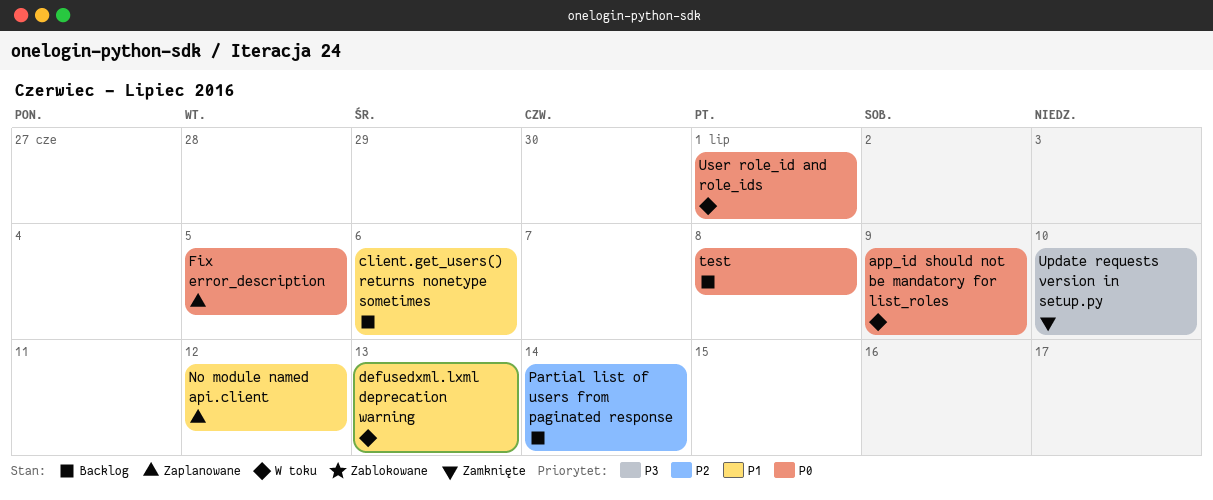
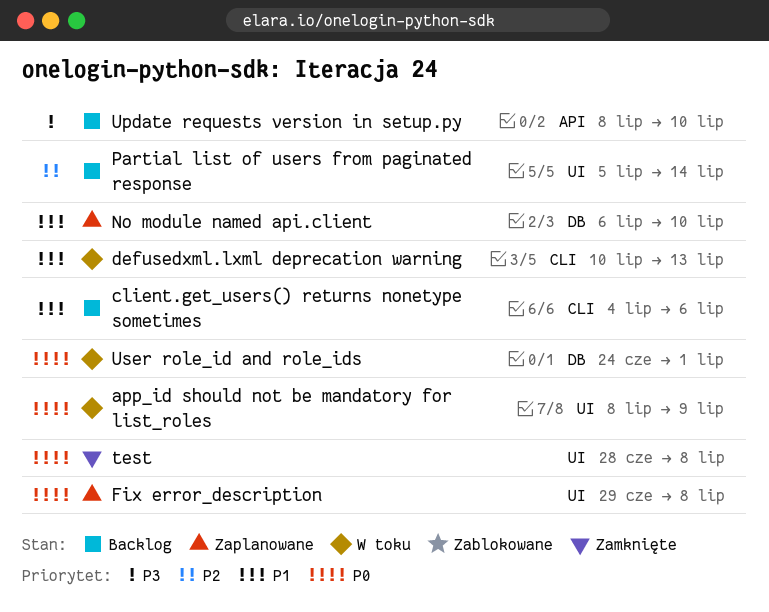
Fix error_description, due: Jul 5 -> Jul 8
No module named api.client, due: Jul 12 -> Jul 10
test, status: Backlog -> Zamknięte
Update requests version in setup.py, status: Zamknięte -> Backlog

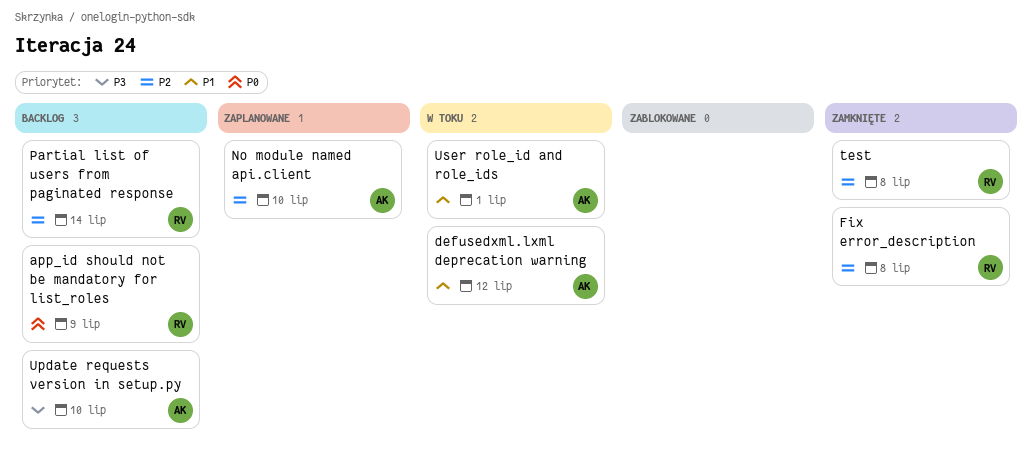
app_id should not be mandatory for list_roles, status: W toku -> Backlog
client.get_users() returns nonetype sometimes: present -> none
defusedxml.lxml deprecation warning, due: Jul 13 -> Jul 12
Fix error_description, status: Zaplanowane -> Zamknięte
Fix error_description, priority: P0 -> P2
No module named api.client, priority: P1 -> P2
test, priority: P0 -> P2
User role_id and role_ids, priority: P0 -> P1

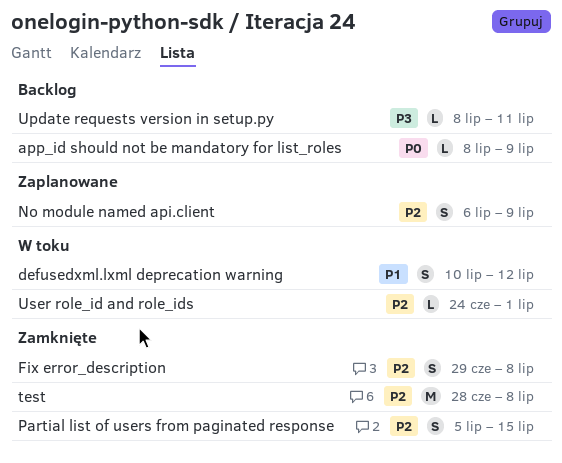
No module named api.client, due: Jul 10 -> Jul 9
Partial list of users from paginated response, status: Backlog -> Zamknięte
Partial list of users from paginated response, due: Jul 14 -> Jul 15
Update requests version in setup.py, due: Jul 10 -> Jul 11
User role_id and role_ids, priority: P1 -> P2

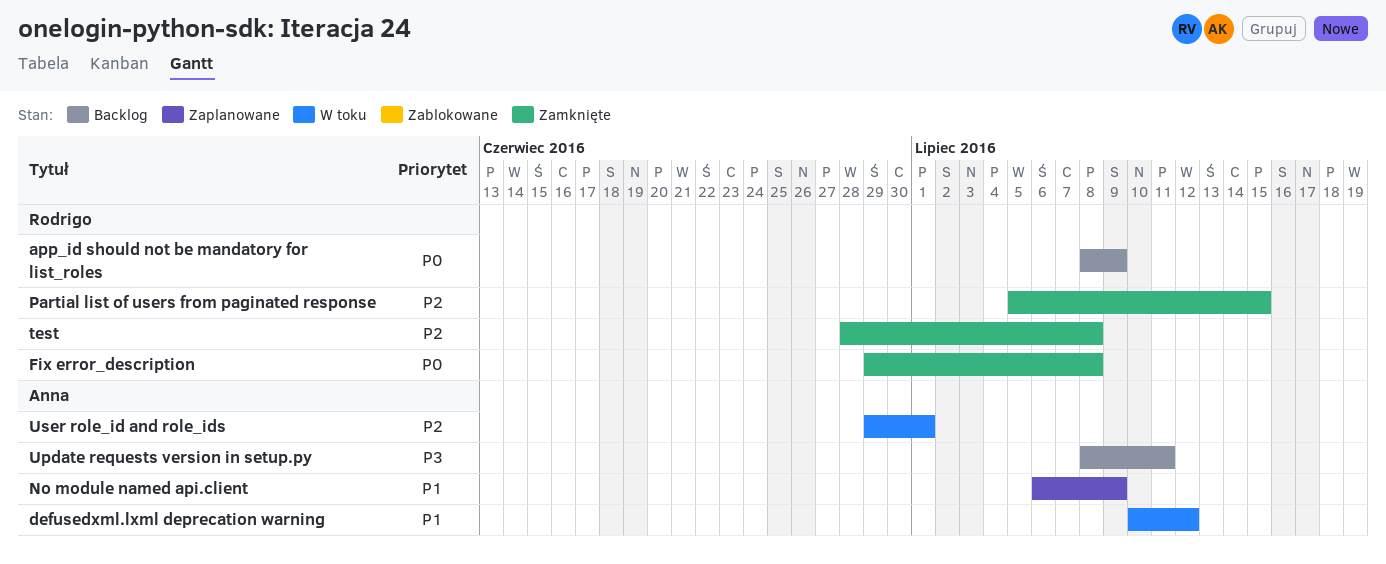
Fix error_description, priority: P2 -> P0
No module named api.client, priority: P2 -> P1
User role_id and role_ids, start: Jun 24 -> Jun 29

